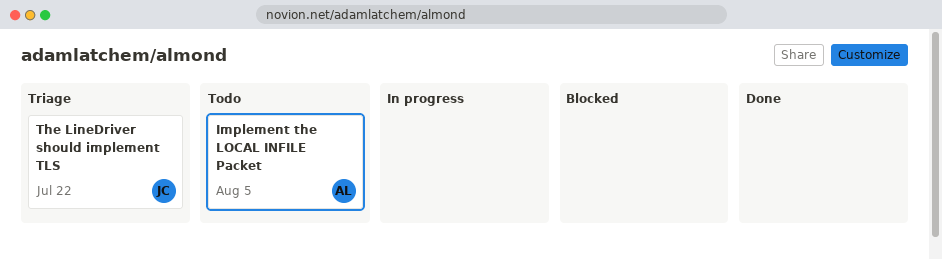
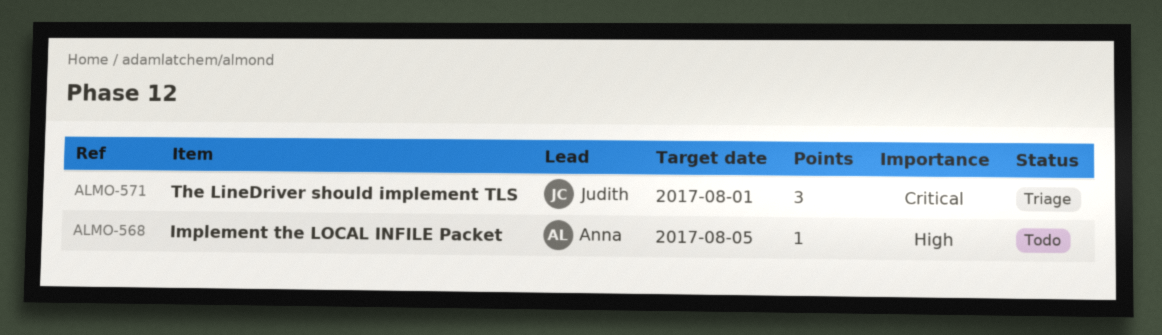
The LineDriver should implement TLS, due: Jul 22 -> Aug 1

